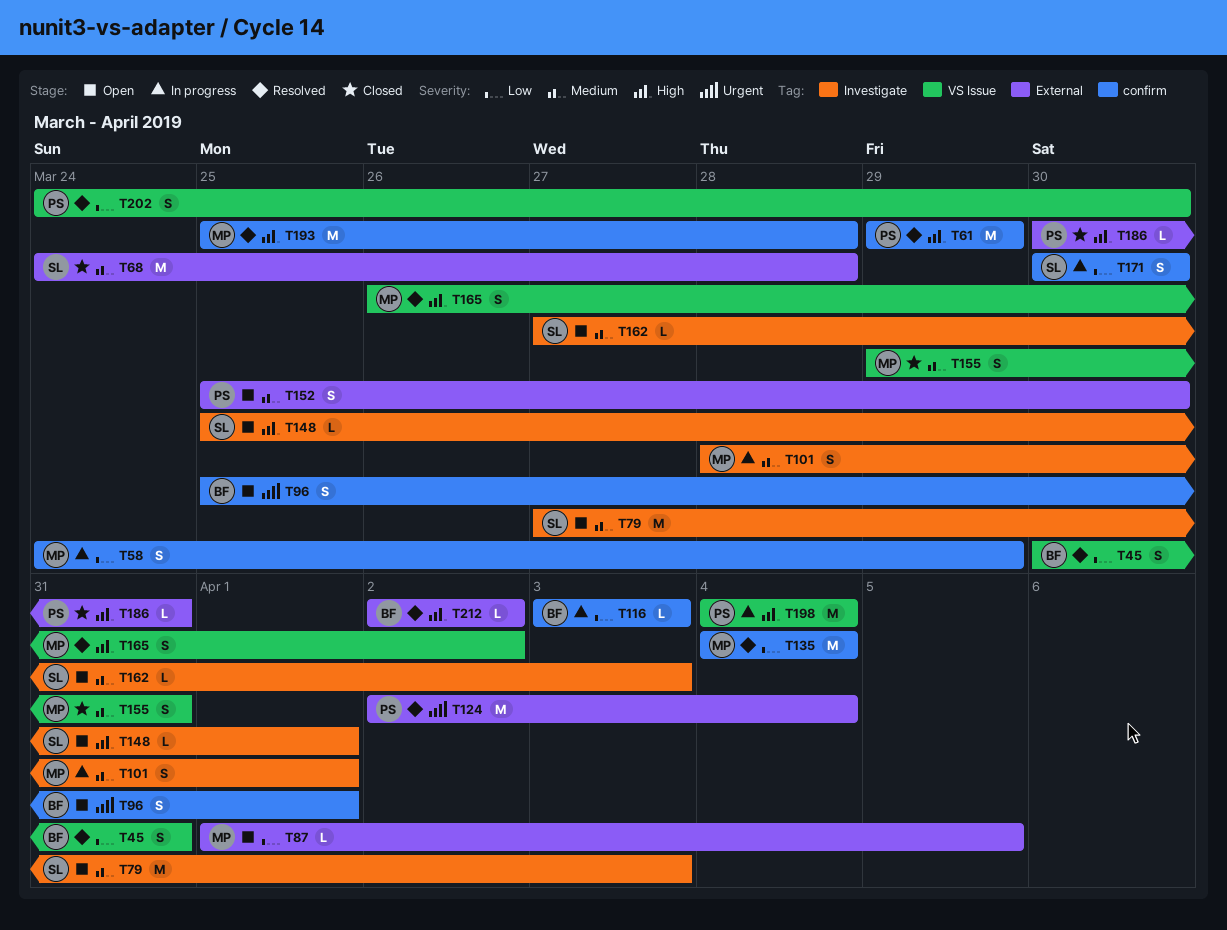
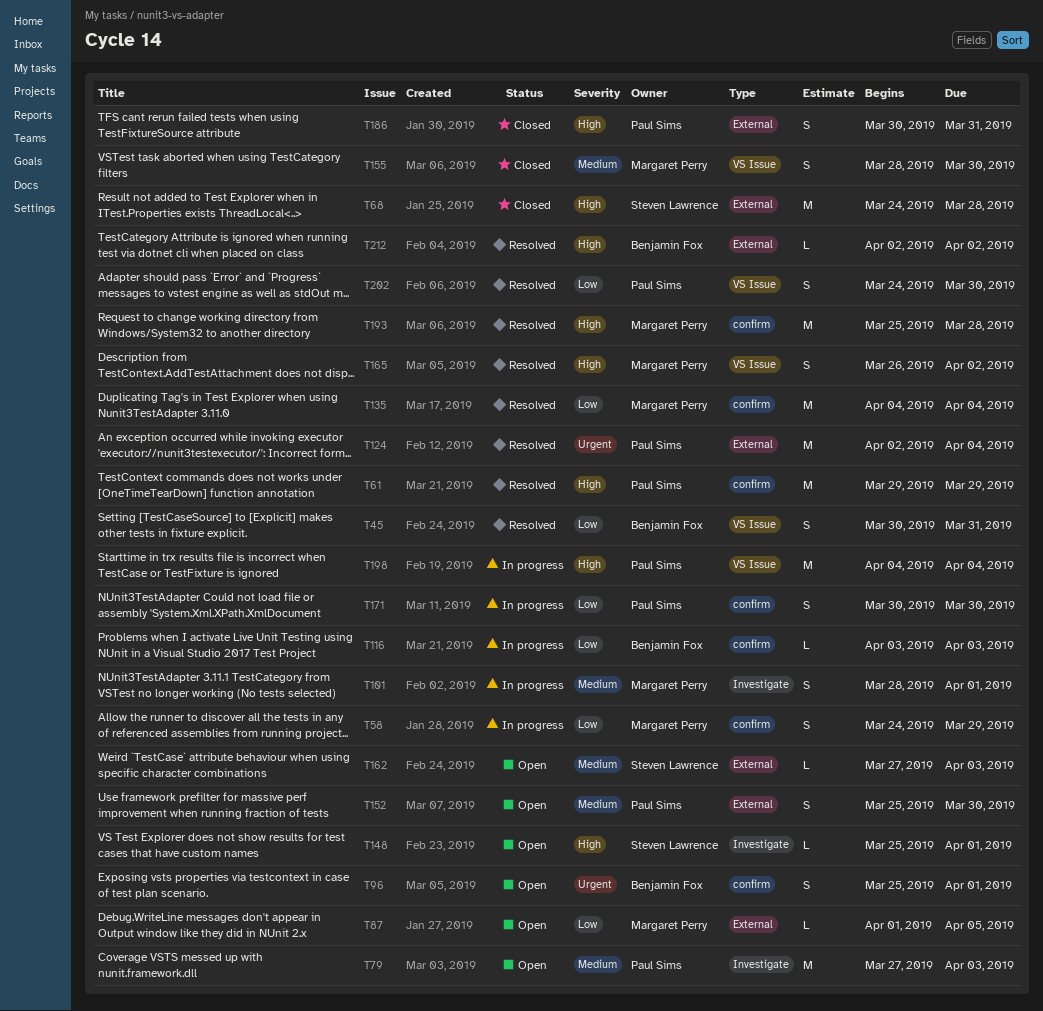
T68, priority: Medium -> High
T79, owner: Steven Lawrence -> Paul Sims
T155, start: Mar 29 -> Mar 28
T155, due: Mar 31 -> Mar 30
T162, label: Investigate -> External
T171, owner: Steven Lawrence -> Paul Sims
T186, estimate: L -> S

